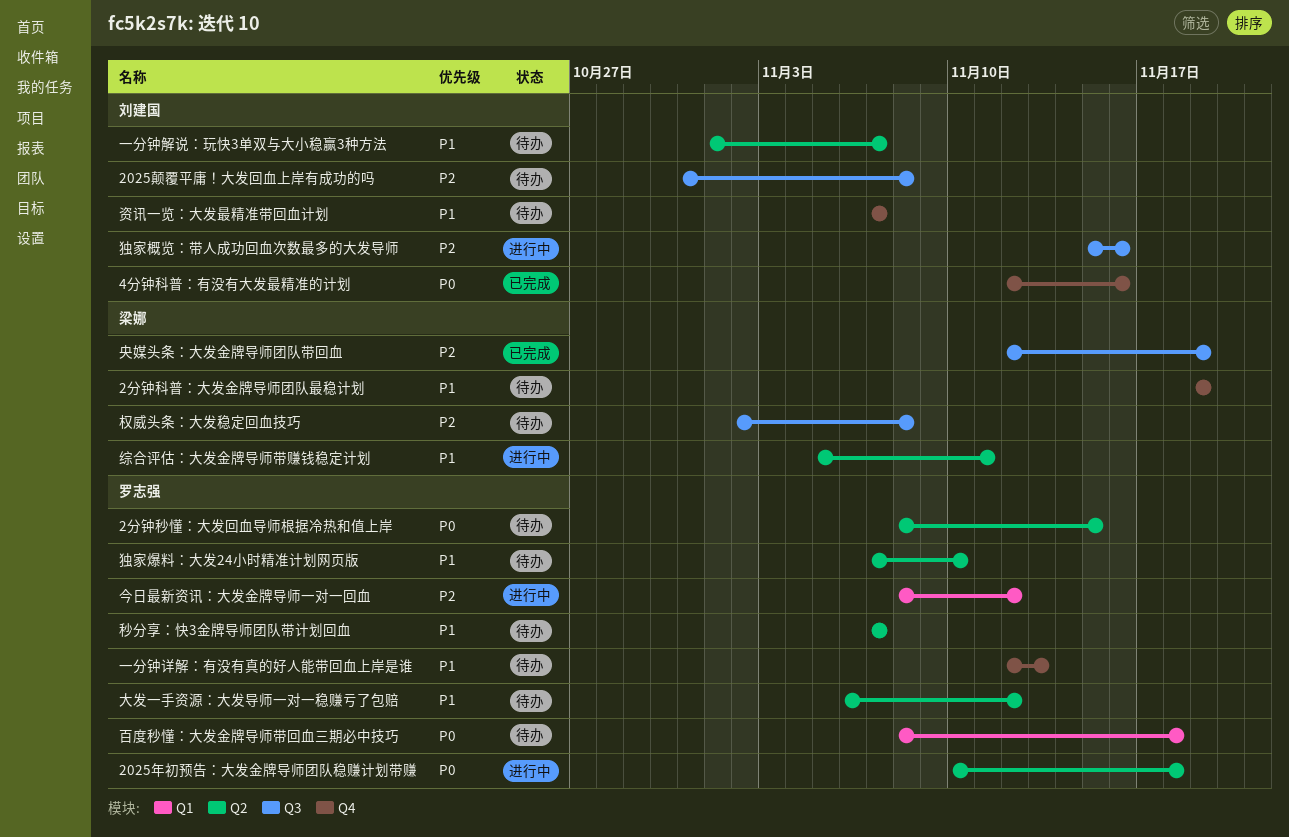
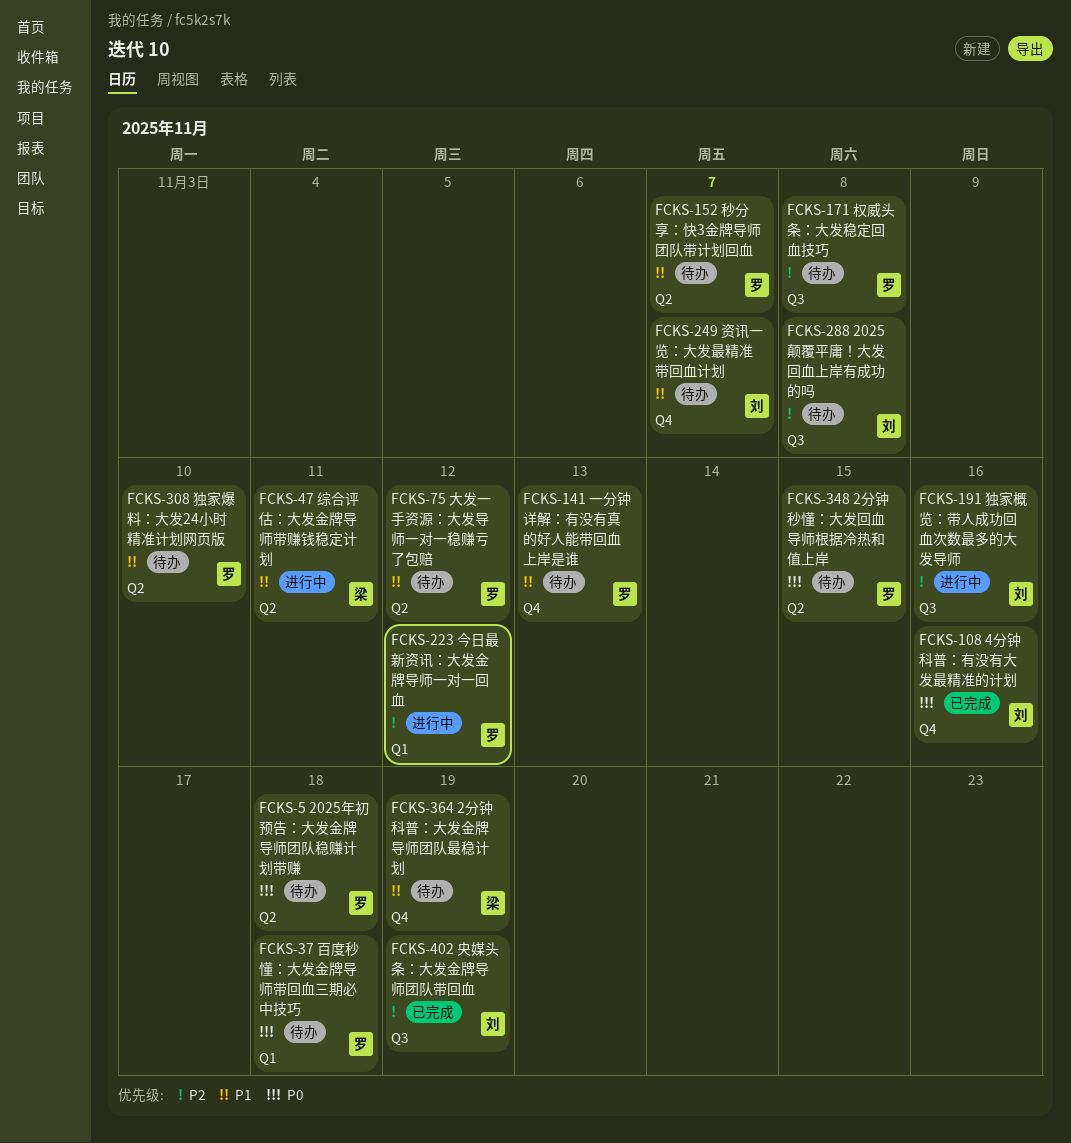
2025年初预告：大发金牌导师团队稳赚计划带赚, status: 进行中 -> 待办
一分钟解说：玩快3单双与大小稳赢3种方法: present -> none
央媒头条：大发金牌导师团队带回血, owner: 梁娜 -> 刘建国
权威头条：大发稳定回血技巧, owner: 梁娜 -> 罗志强

